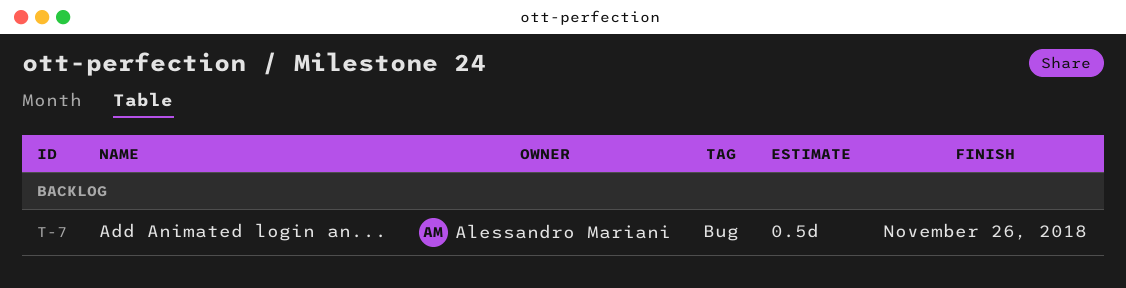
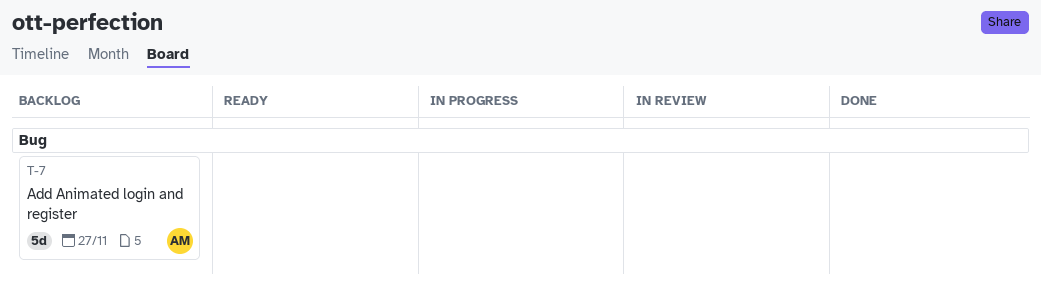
T-7, estimate: 0.5d -> 5d
T-7, due: Nov 26 -> Nov 27

